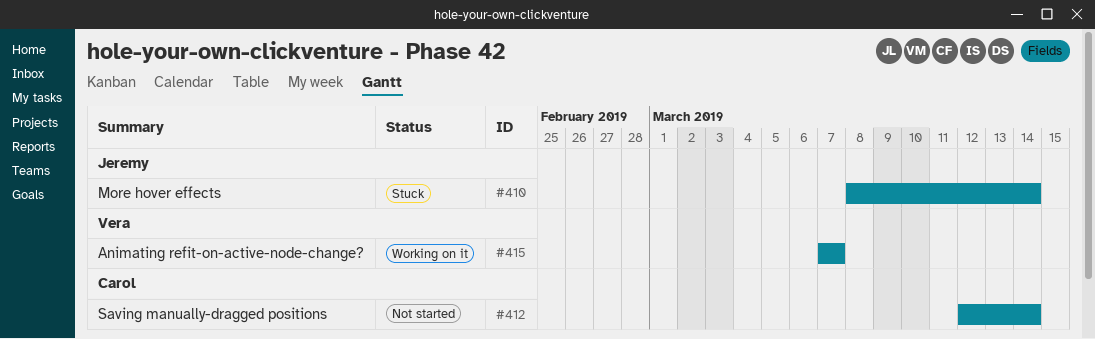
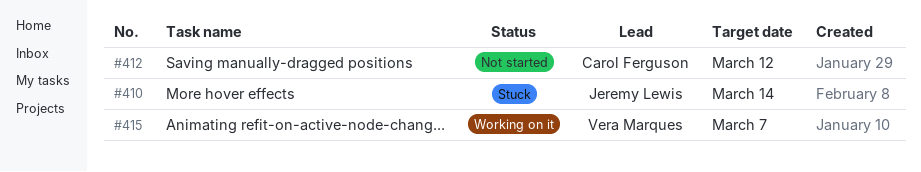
#412, due: Mar 14 -> Mar 12

